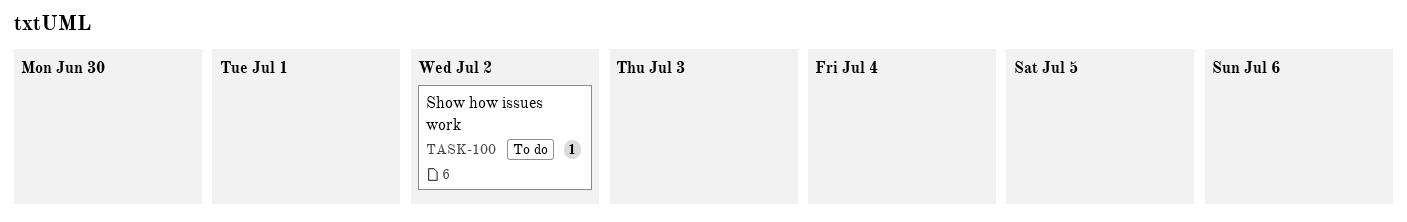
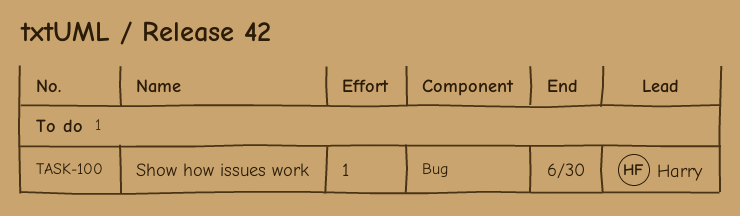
TASK-100, due: Jul 2 -> Jun 30

